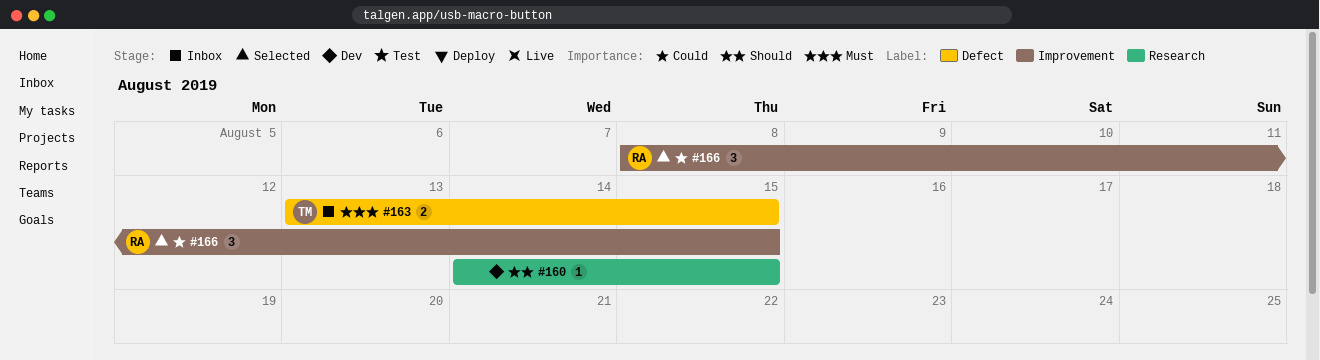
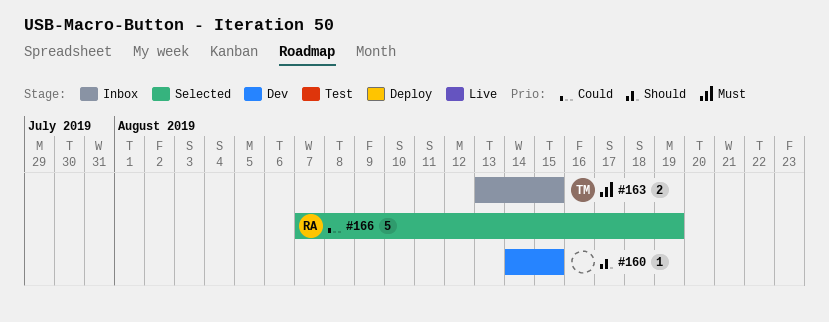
#166, estimate: 3 -> 5
#166, start: Aug 8 -> Aug 7
#166, due: Aug 15 -> Aug 19

